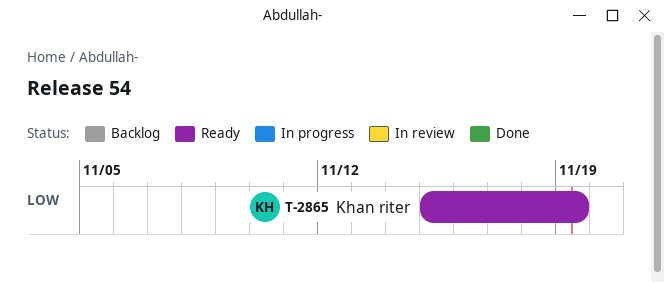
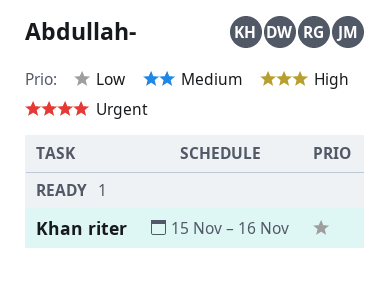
Khan riter, due: Nov 19 -> Nov 16

